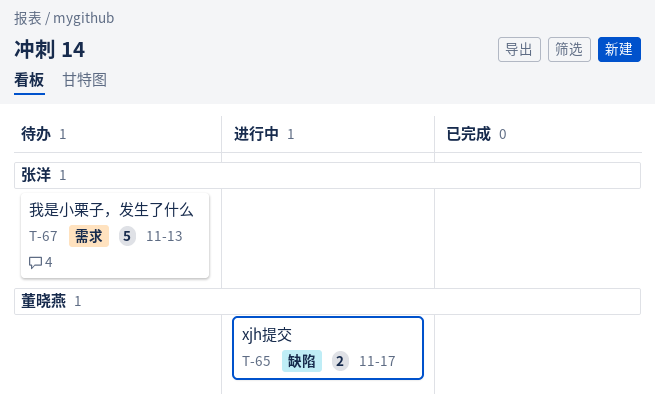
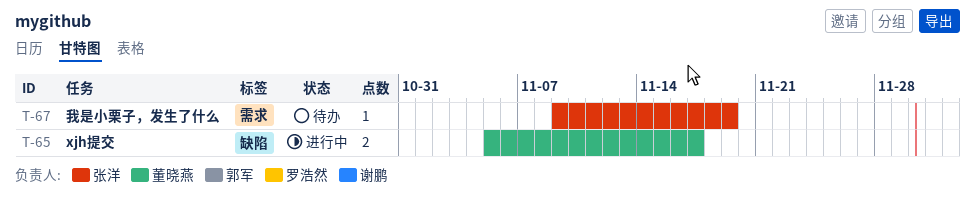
T-67, estimate: 5 -> 1
T-67, due: Nov 13 -> Nov 19

